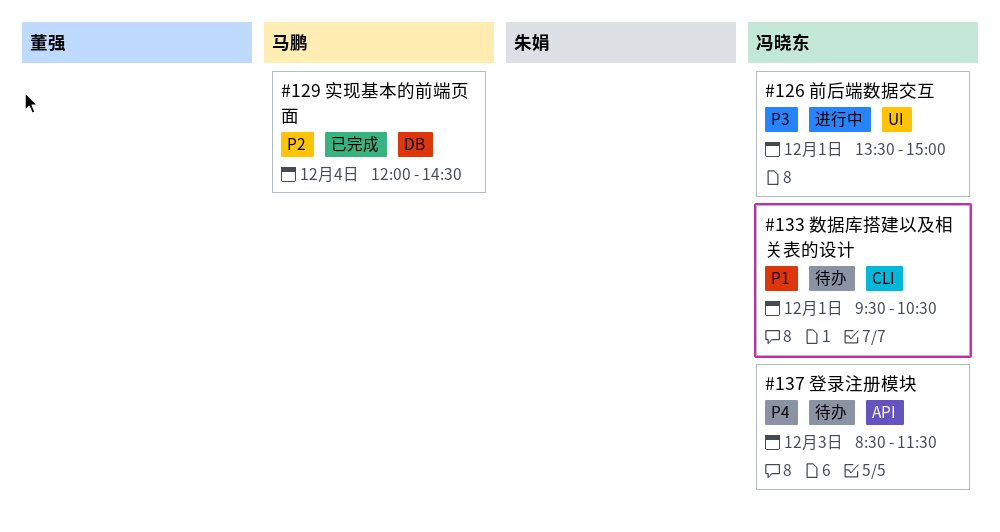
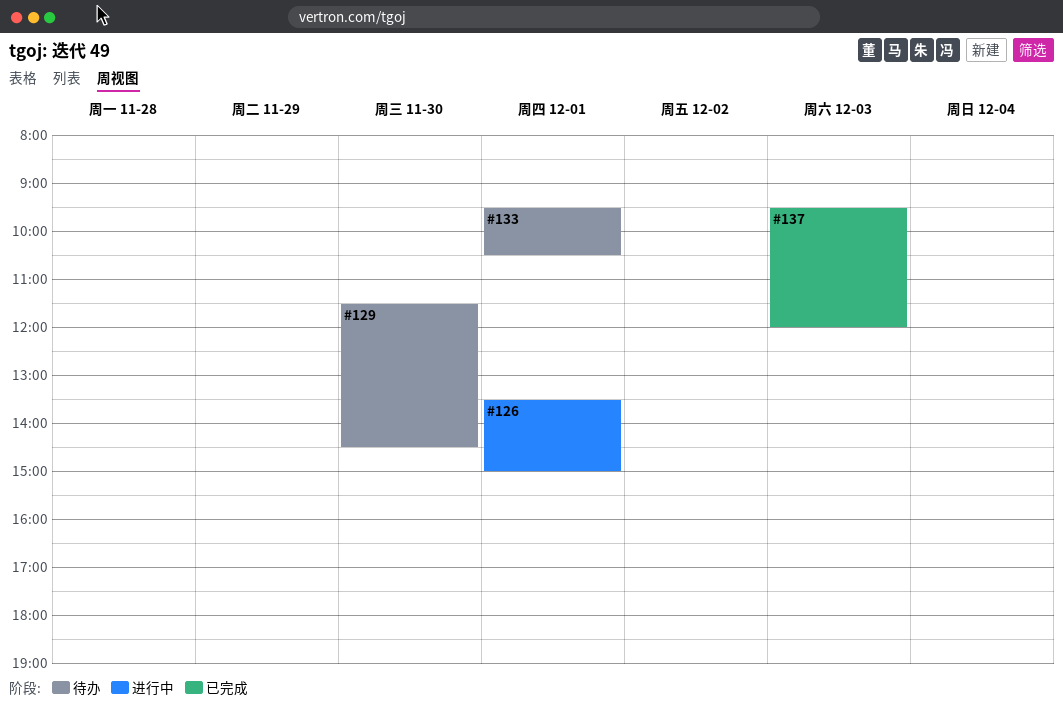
#129, status: 已完成 -> 待办
#129, day: Dec 4 -> Nov 30
#129, begins: 12:00 -> 11:30
#137, status: 待办 -> 已完成
#137, begins: 08:30 -> 09:30
#137, ends: 11:30 -> 12:00

